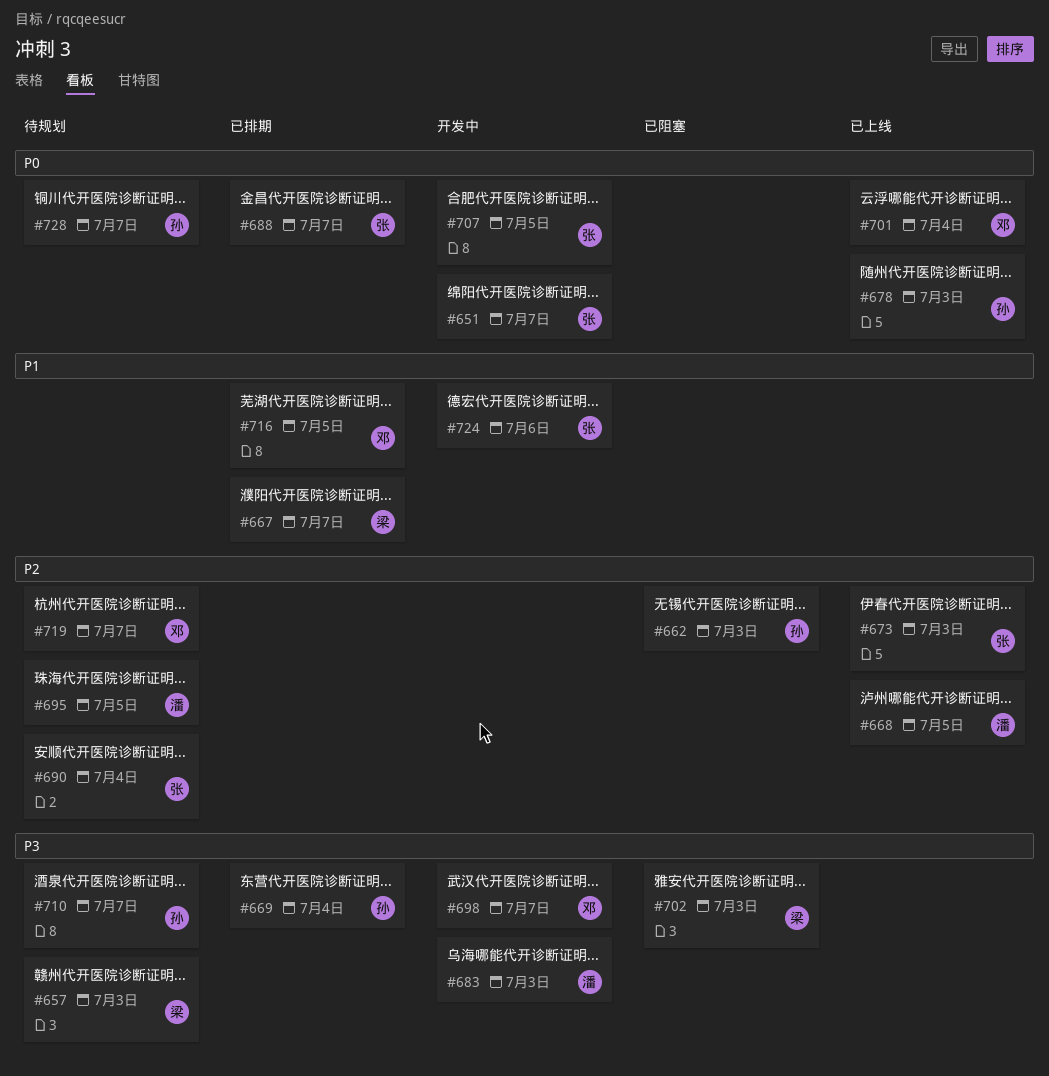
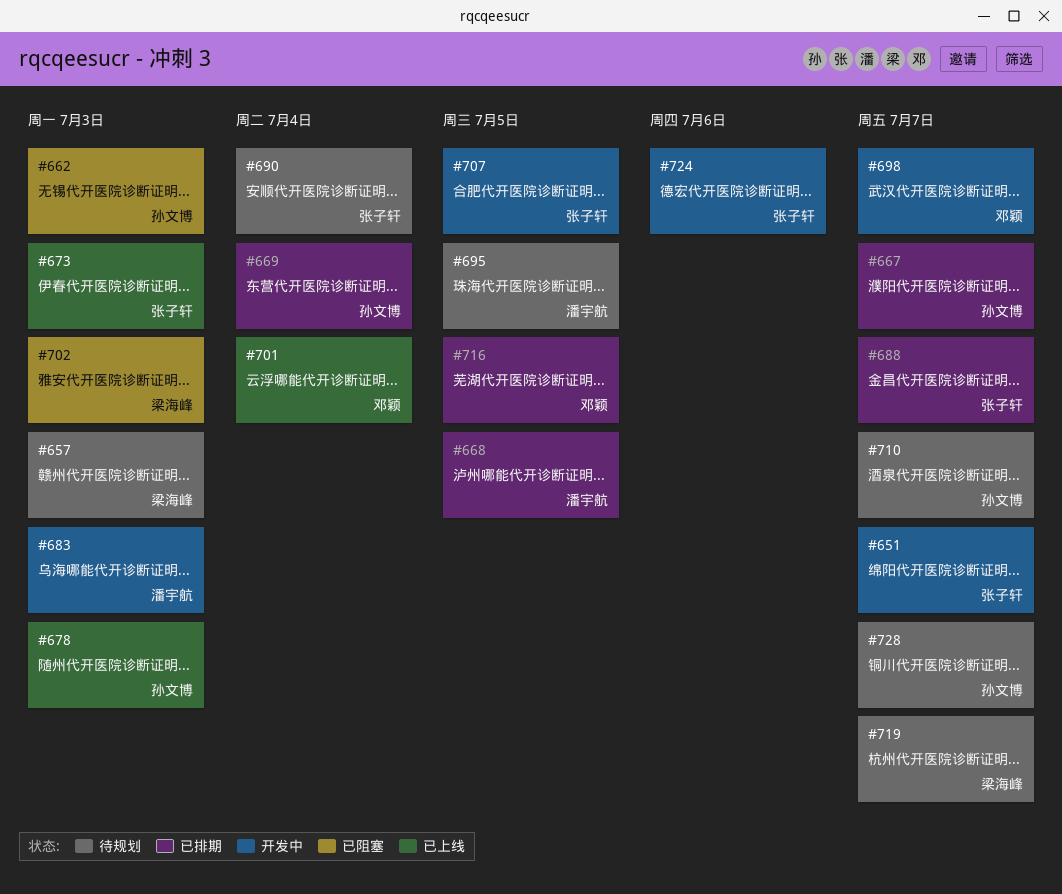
#667, owner: 梁海峰 -> 孙文博
#668, status: 已上线 -> 已排期
#719, owner: 邓颖 -> 梁海峰

